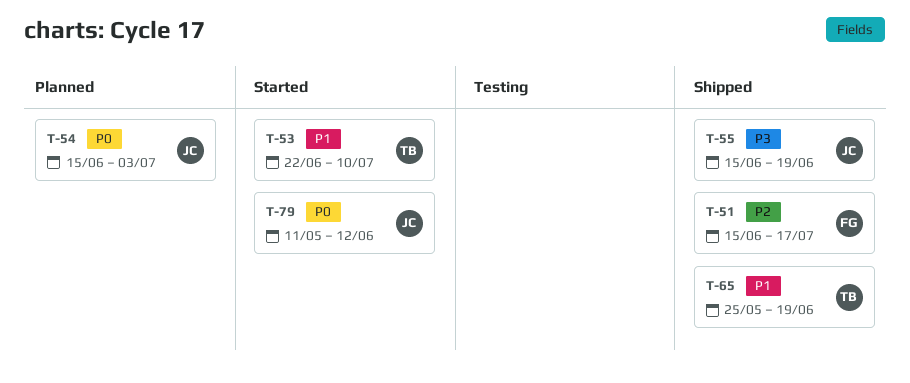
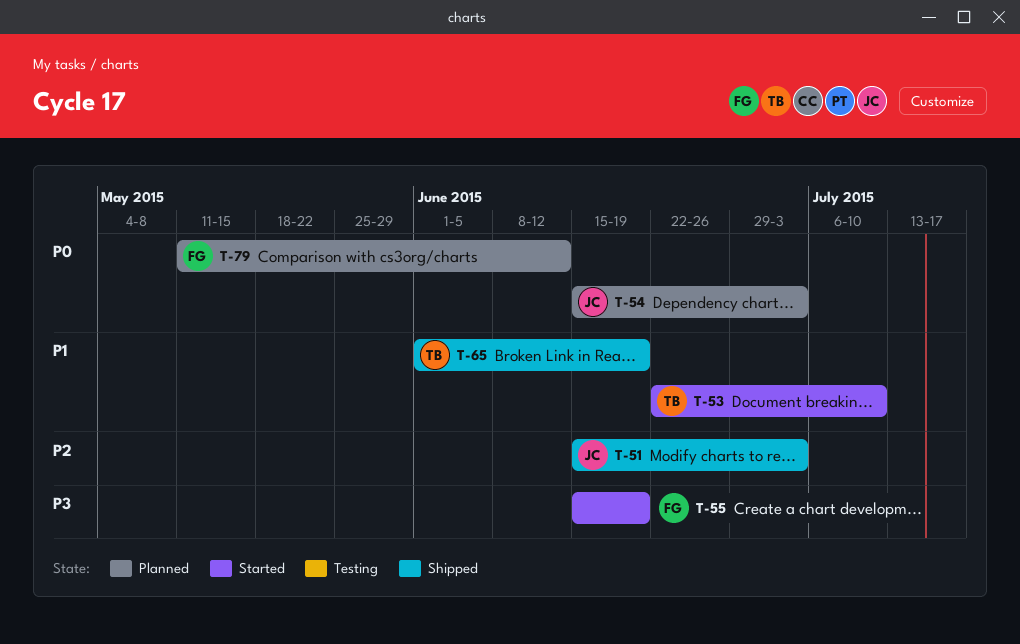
T-51, owner: FG -> JC
T-51, due: Jul 17 -> Jul 3
T-55, status: Shipped -> Started
T-55, owner: JC -> FG
T-65, start: May 25 -> Jun 1
T-79, status: Started -> Planned
T-79, owner: JC -> FG

